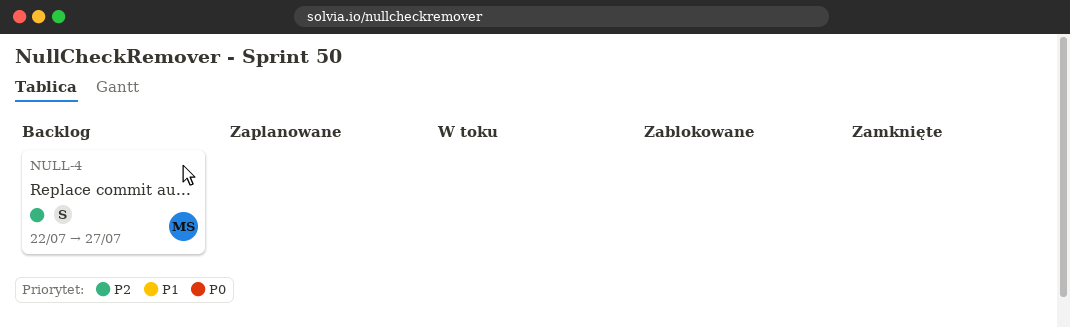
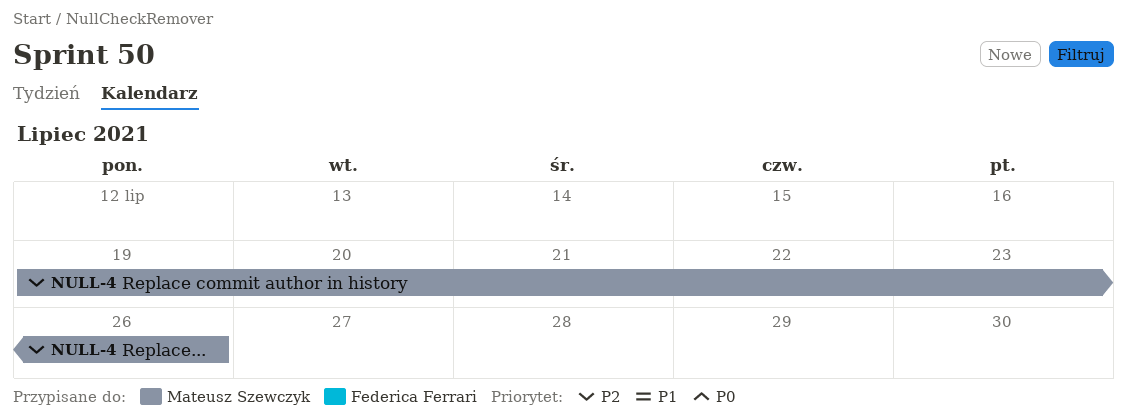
NULL-4, start: Jul 22 -> Jul 19
NULL-4, due: Jul 27 -> Jul 26

